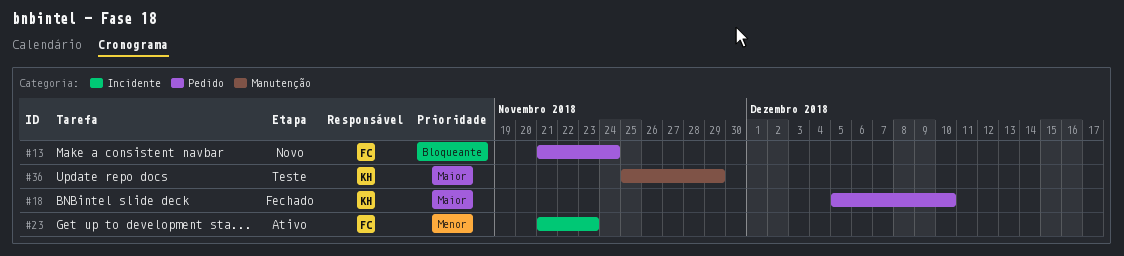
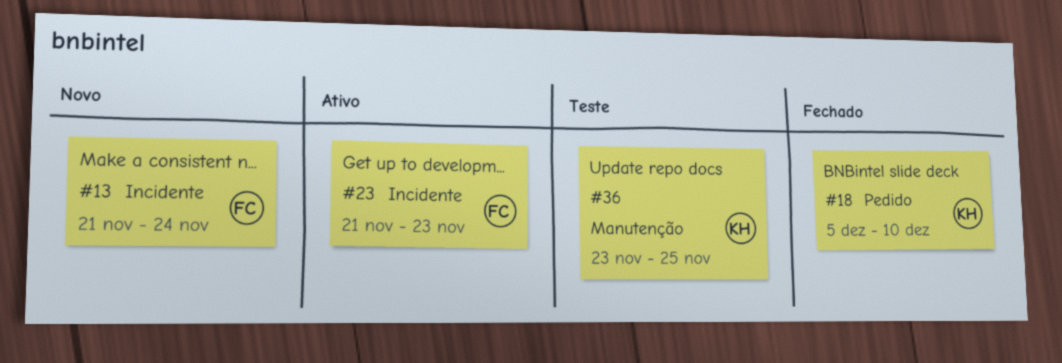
#13, label: Pedido -> Incidente
#36, start: Nov 25 -> Nov 23
#36, due: Nov 29 -> Nov 25

